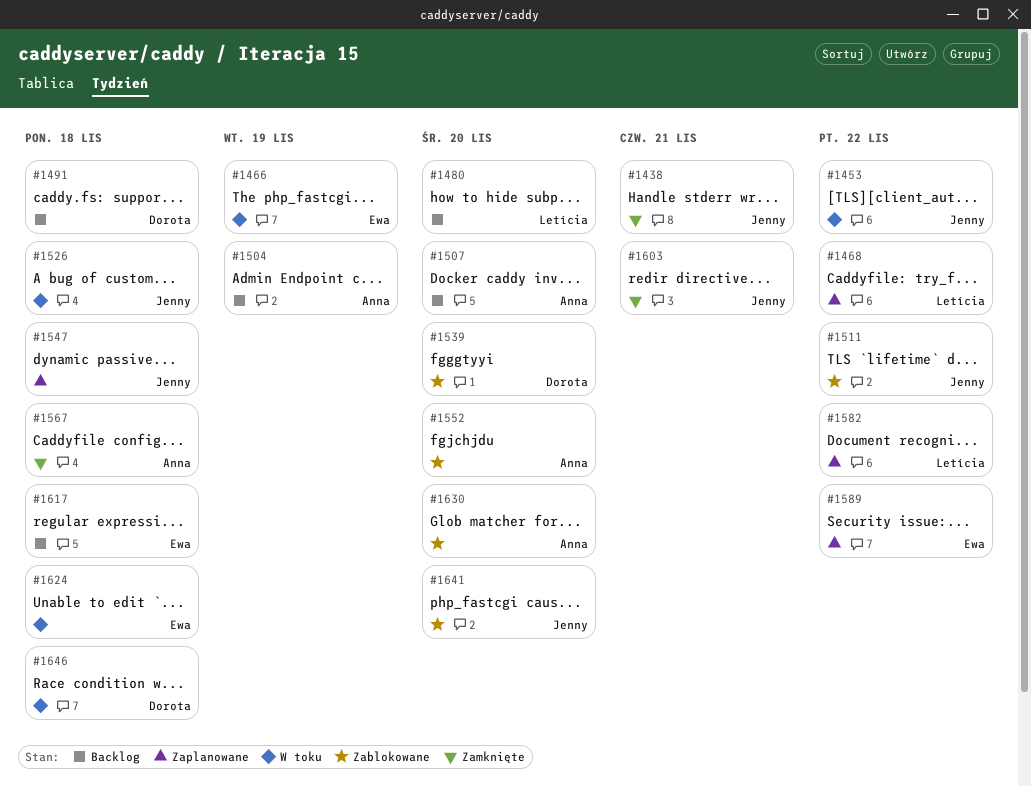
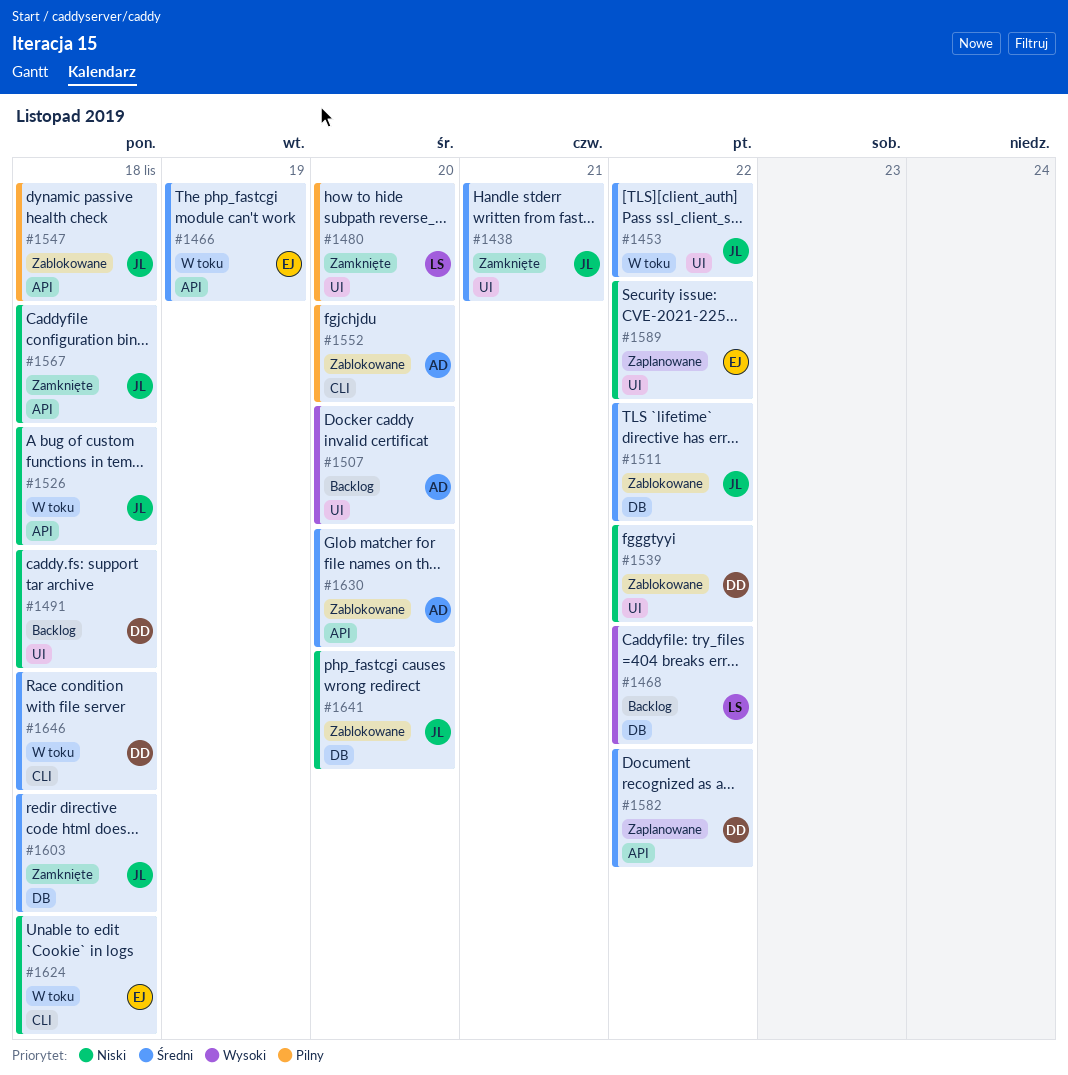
#1468, status: Zaplanowane -> Backlog
#1480, status: Backlog -> Zamknięte
#1504: present -> none
#1539, due: Nov 20 -> Nov 22
#1547, status: Zaplanowane -> Zablokowane
#1567, owner: Anna -> Jenny
#1582, owner: Letícia -> Dorota
#1603, due: Nov 21 -> Nov 18
#1617: present -> none

